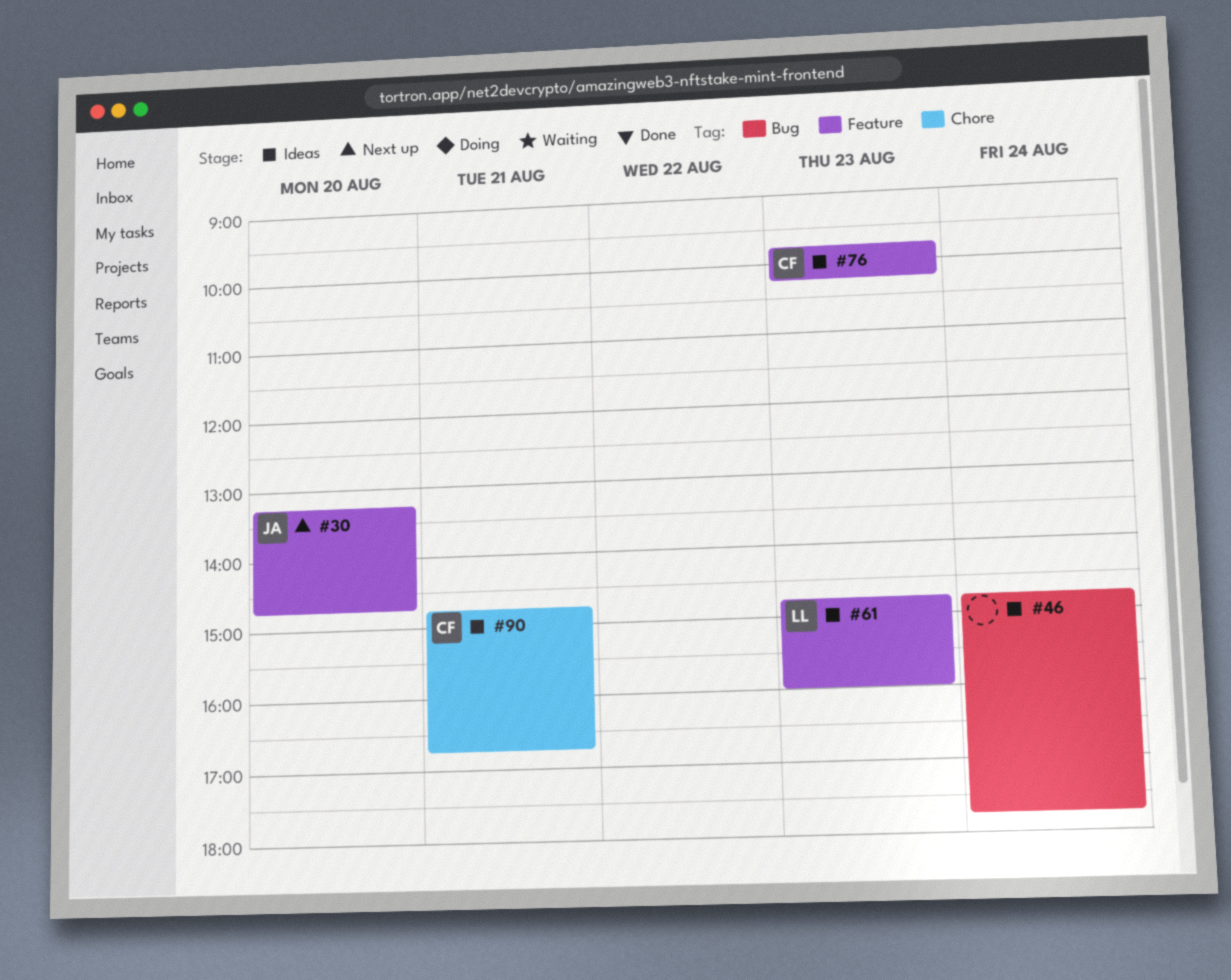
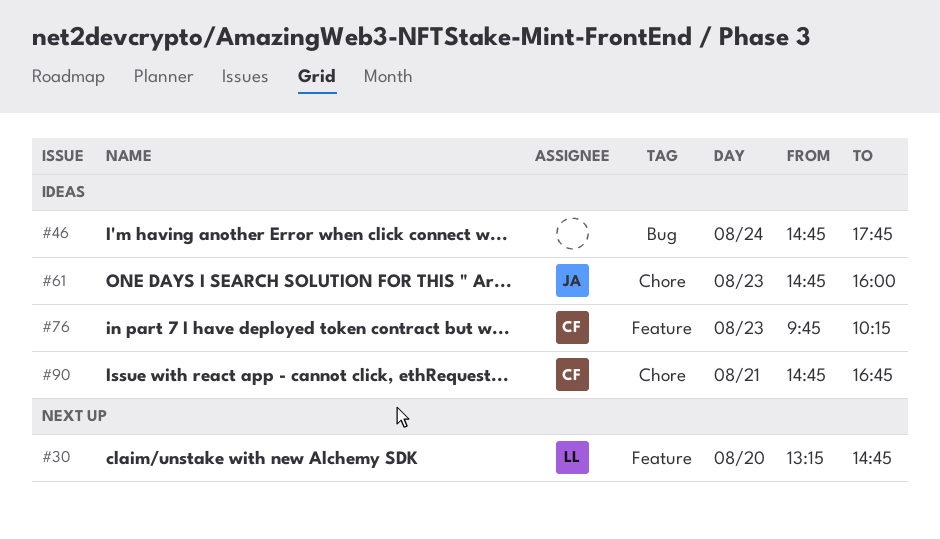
#30, owner: JA -> LL
#61, owner: LL -> JA
#61, label: Feature -> Chore

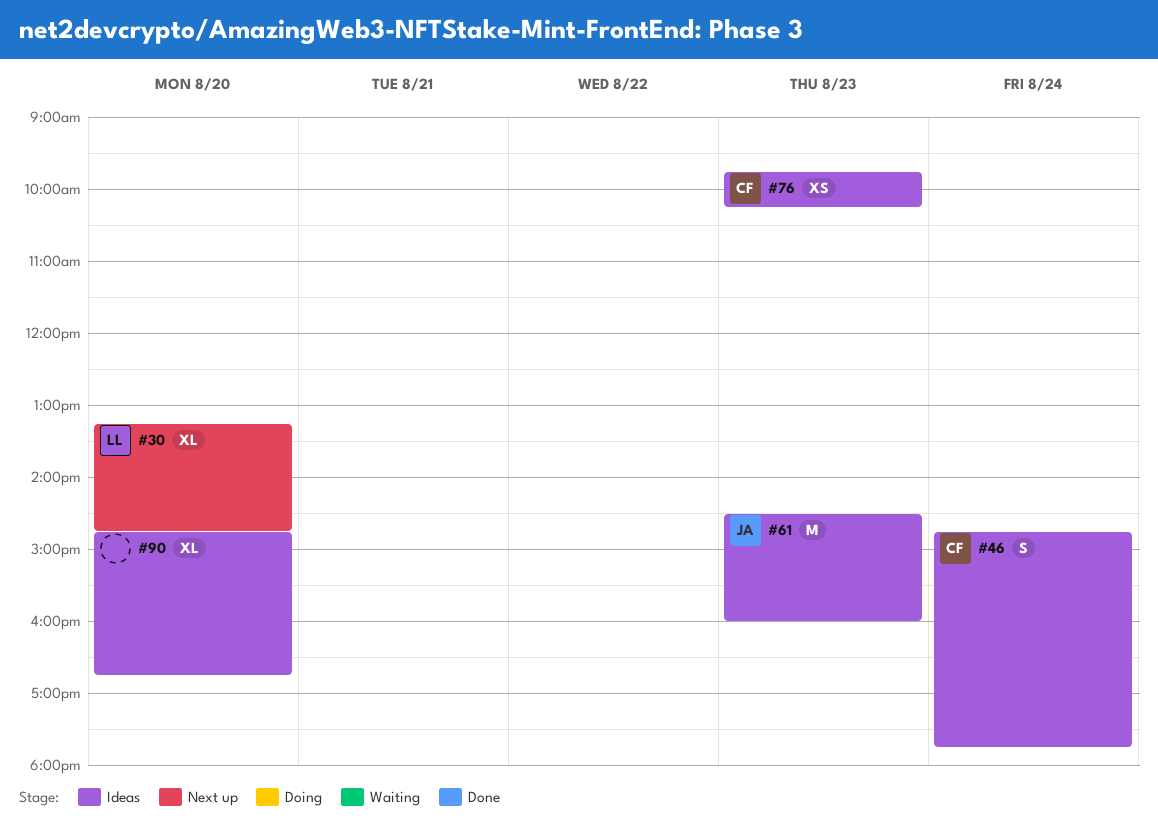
#46, owner: none -> CF
#61, begins: 14:45 -> 14:30
#90, owner: CF -> none
#90, day: Aug 21 -> Aug 20

